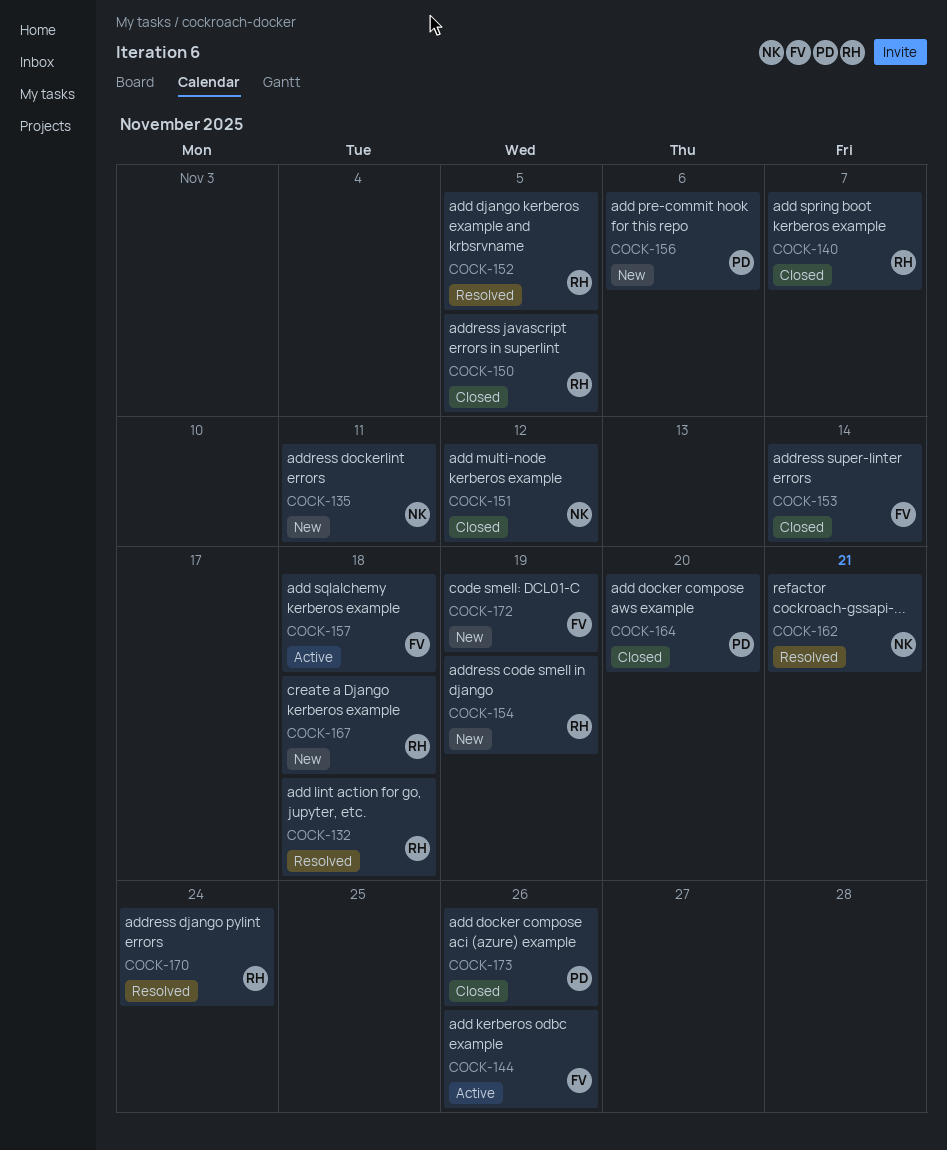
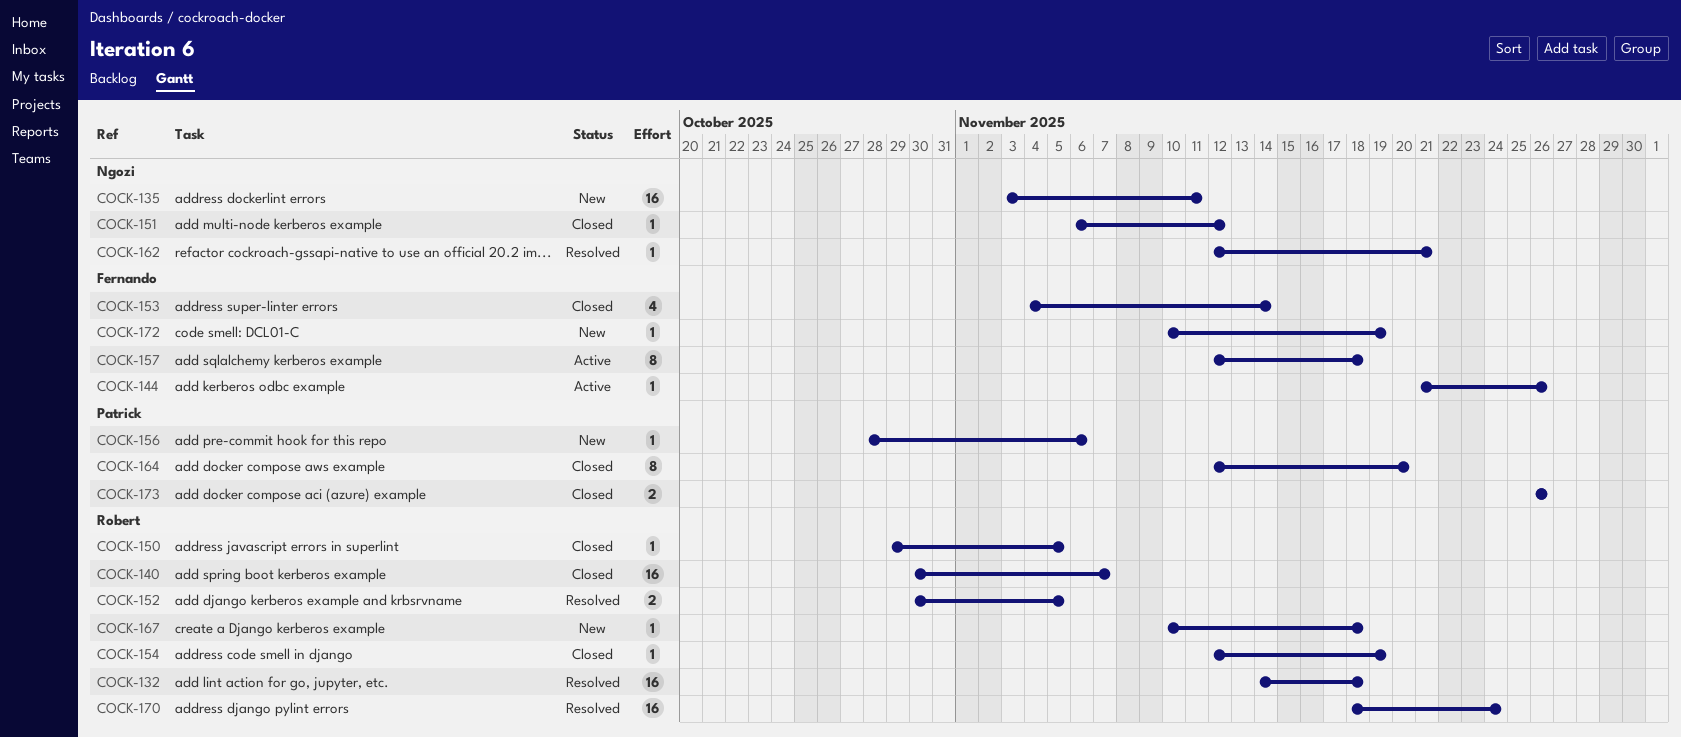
COCK-154, status: New -> Closed

